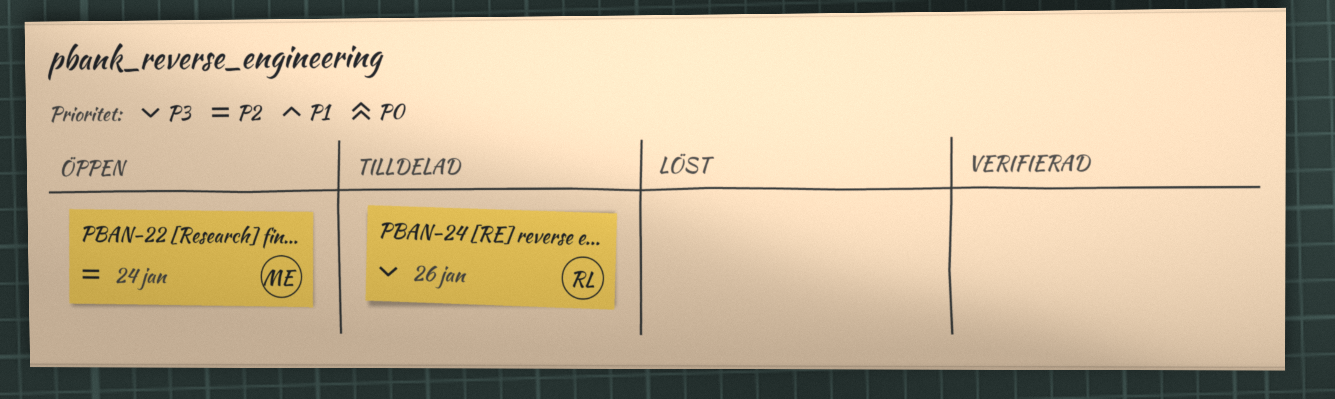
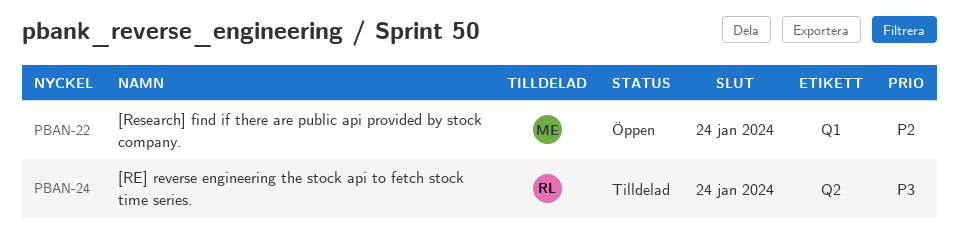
PBAN-24, due: Jan 26 -> Jan 24

